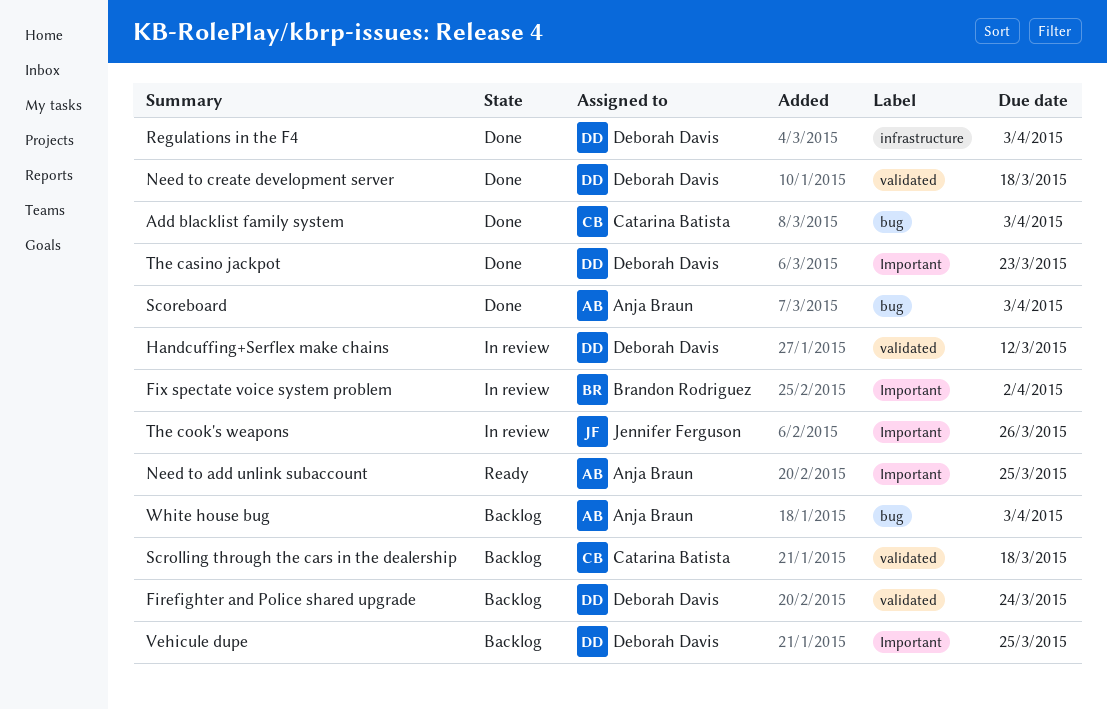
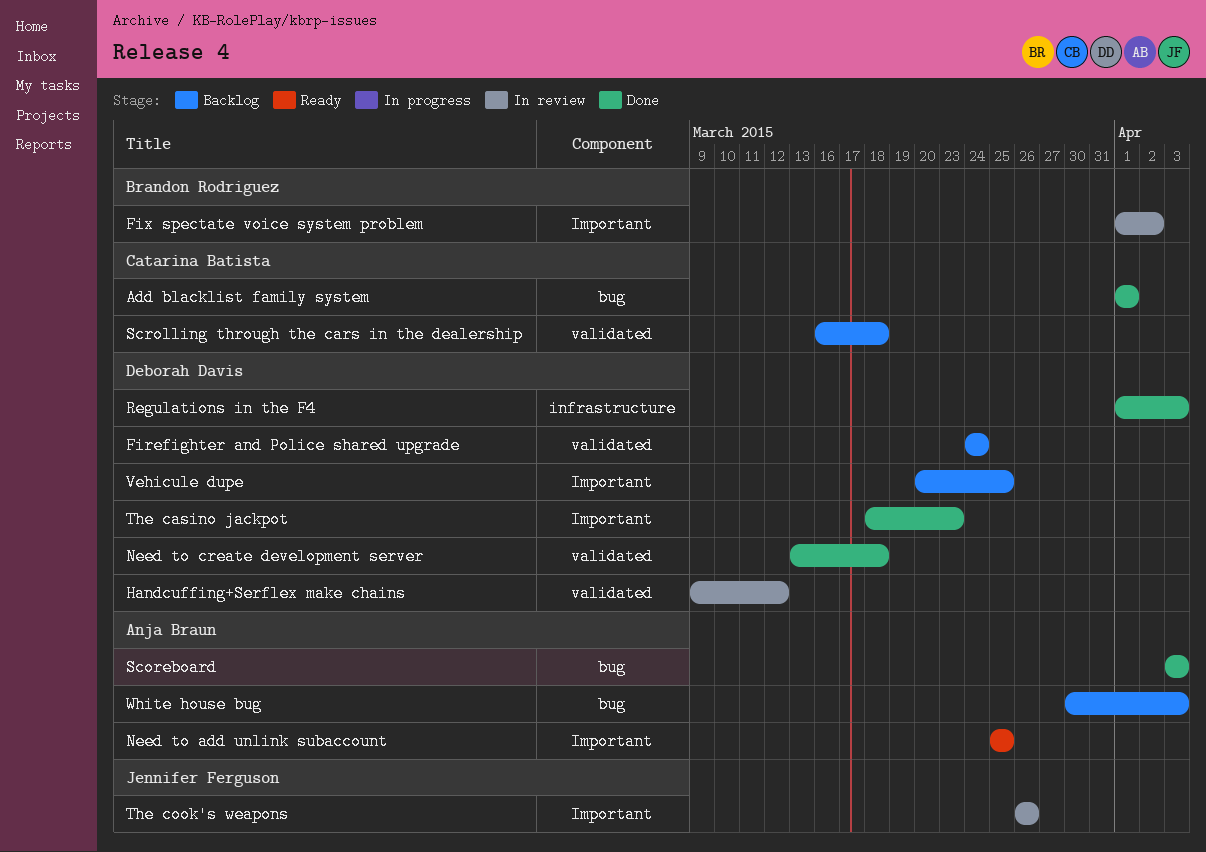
Add blacklist family system, due: Apr 3 -> Apr 1

